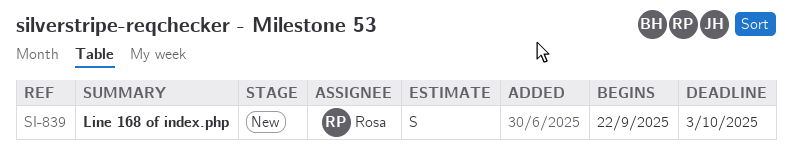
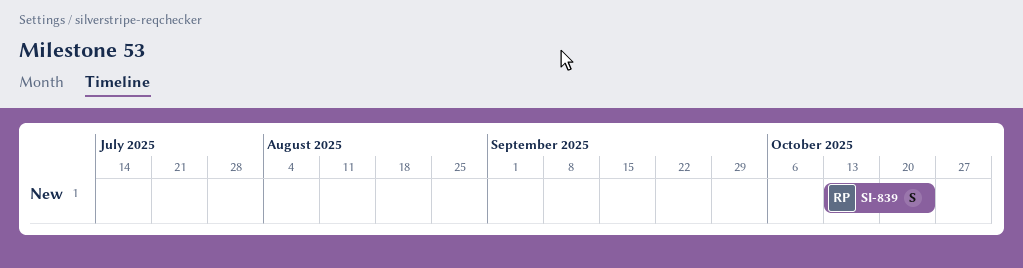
SI-839, start: Sep 22 -> Oct 13
SI-839, due: Oct 3 -> Oct 24

